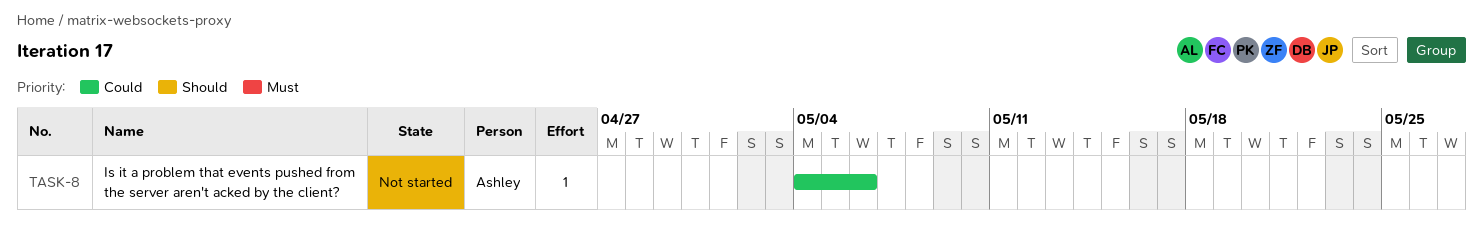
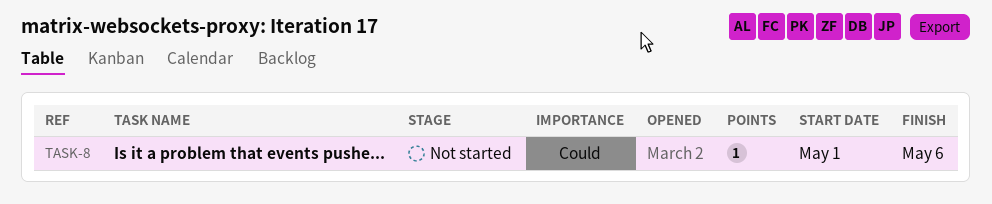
TASK-8, start: May 4 -> May 1

